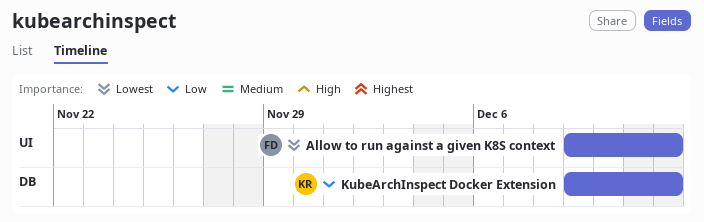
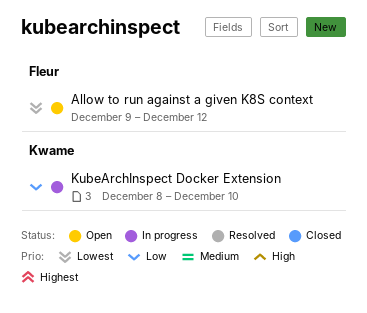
KubeArchInspect Docker Extension, start: Dec 9 -> Dec 8
KubeArchInspect Docker Extension, due: Dec 12 -> Dec 10

